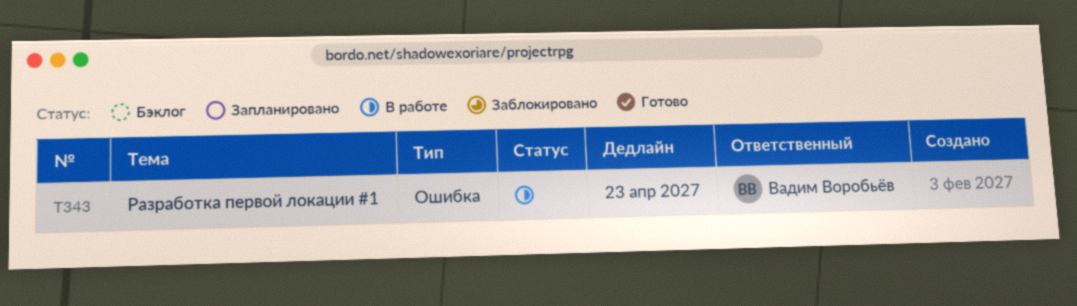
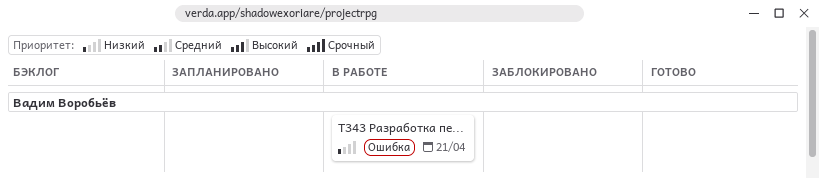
T343, due: Apr 23 -> Apr 21

